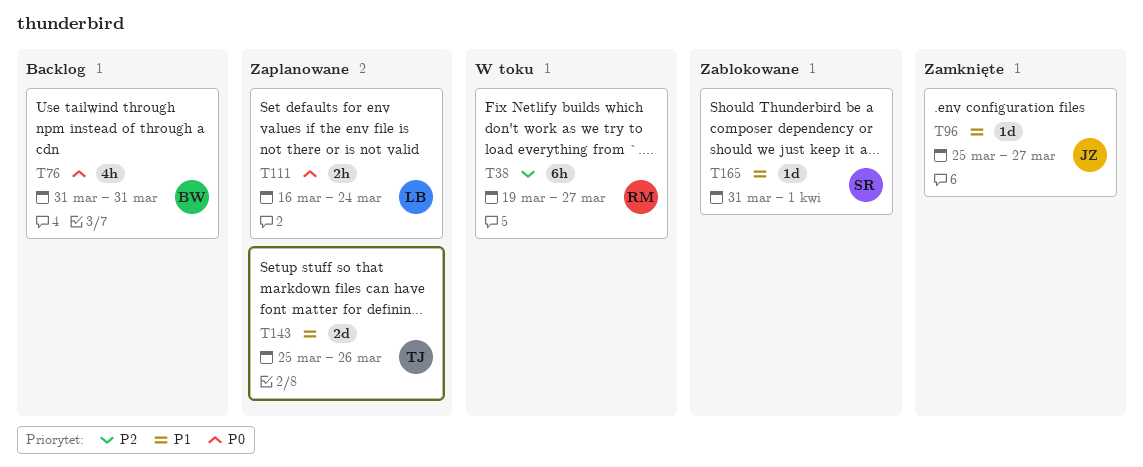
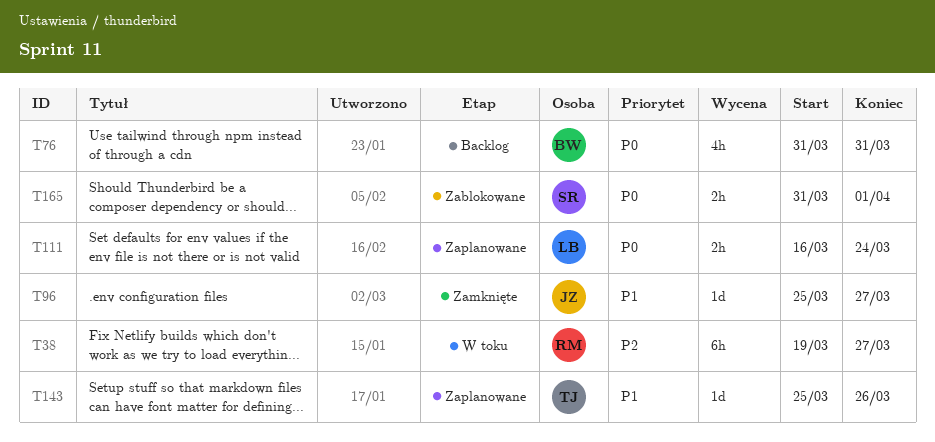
T143, estimate: 2d -> 1d
T165, priority: P1 -> P0
T165, estimate: 1d -> 2h

